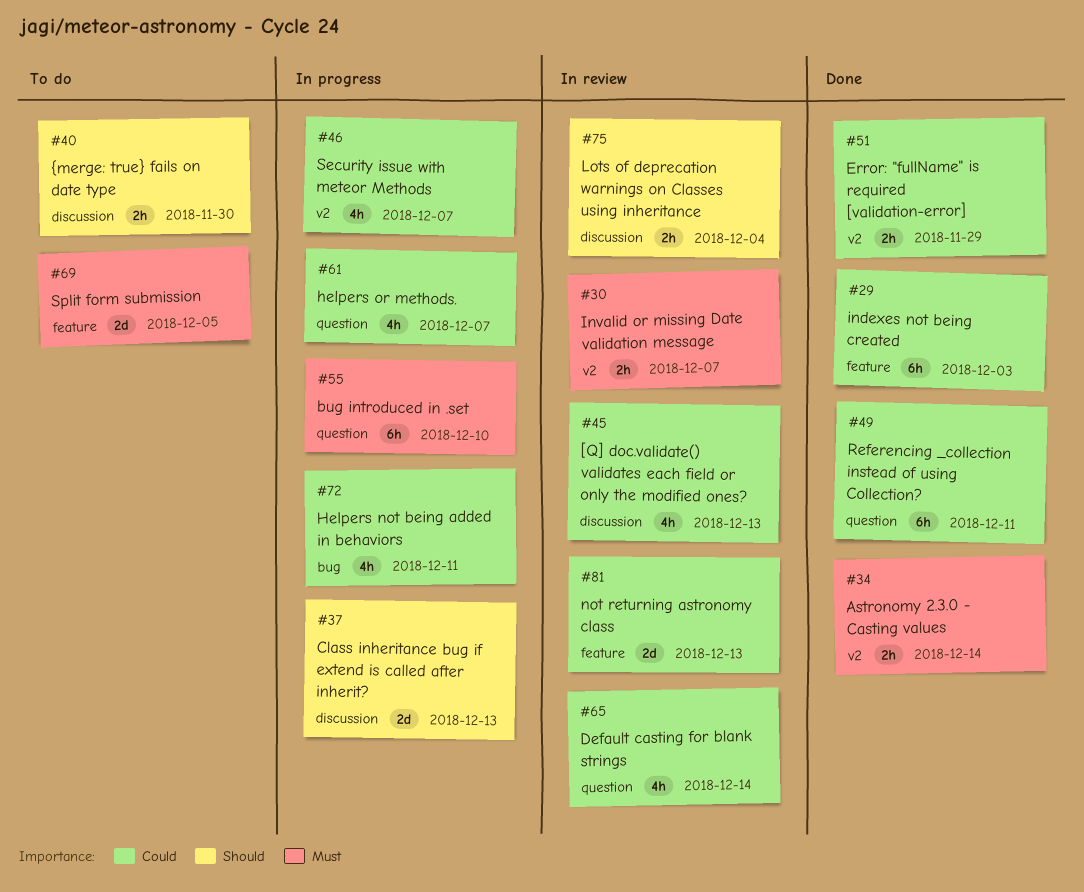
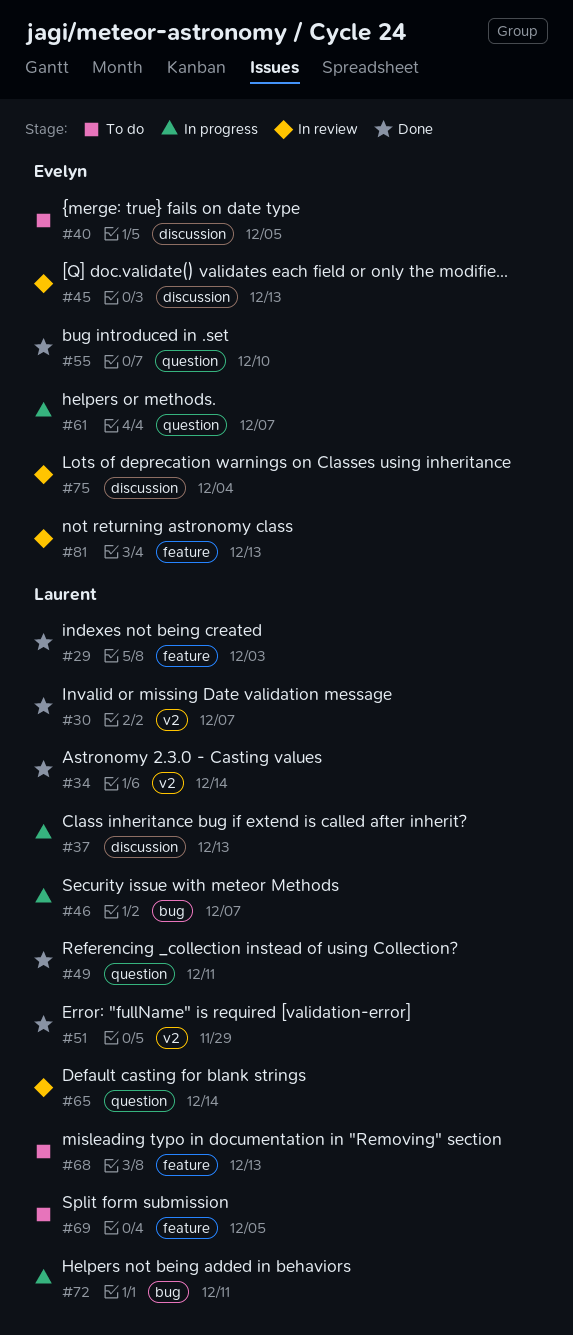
#30, status: In review -> Done
#40, due: Nov 30 -> Dec 5
#46, label: v2 -> bug
#55, status: In progress -> Done
#68: none -> present

